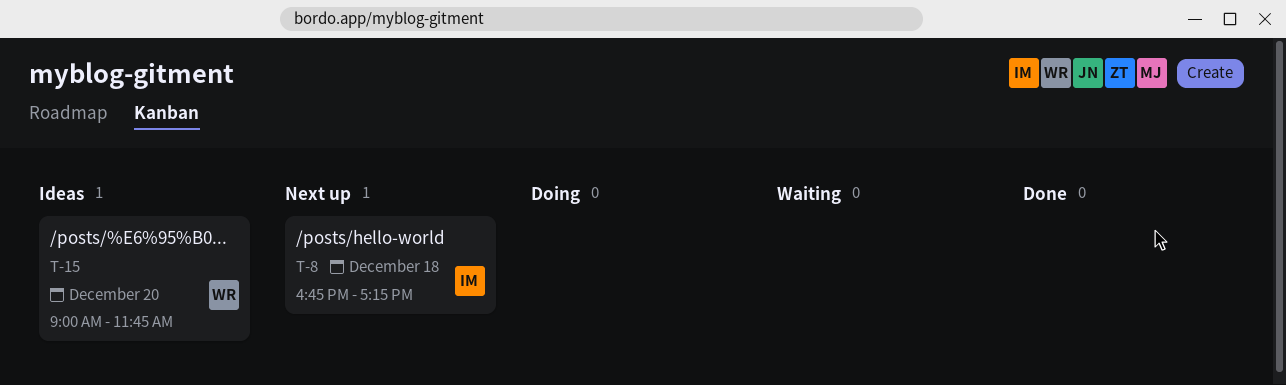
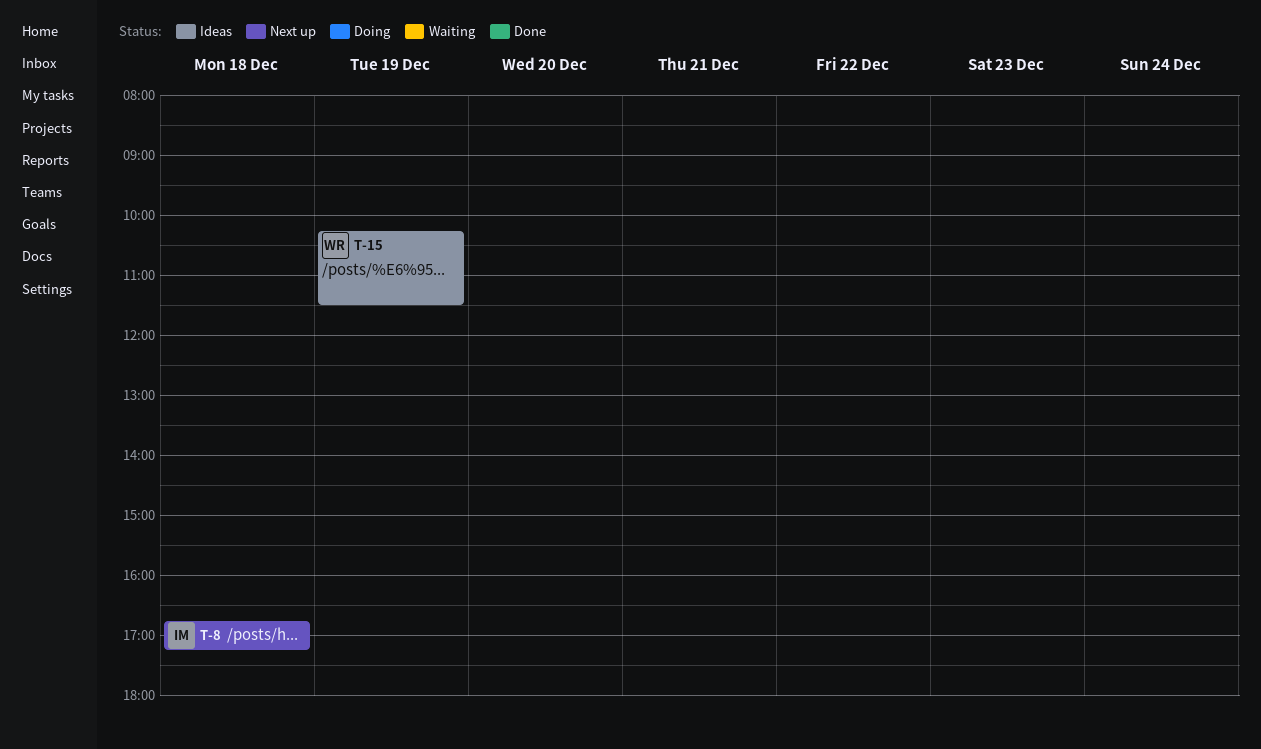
T-15, day: Dec 20 -> Dec 19
T-15, begins: 09:00 -> 10:15
T-15, ends: 11:45 -> 11:30

